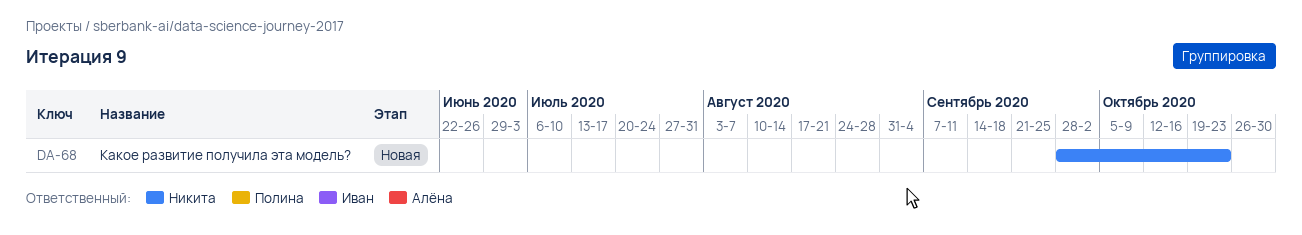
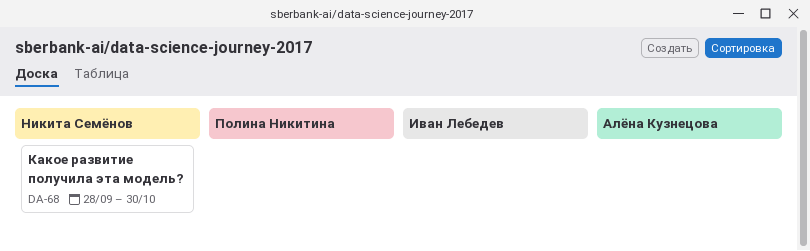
DA-68, due: Oct 23 -> Oct 30

